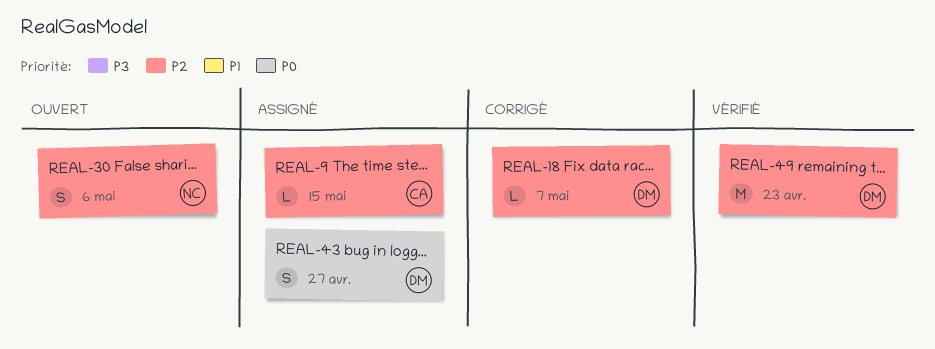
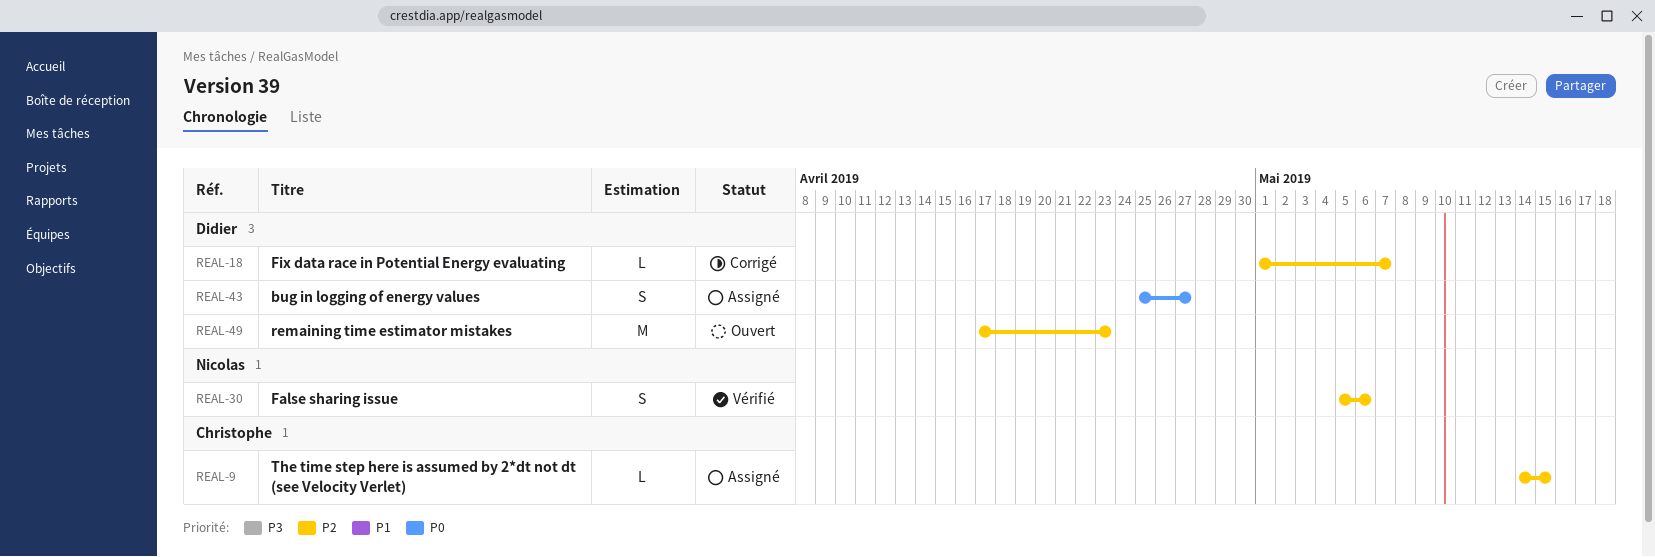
REAL-30, status: Ouvert -> Vérifié
REAL-49, status: Vérifié -> Ouvert

